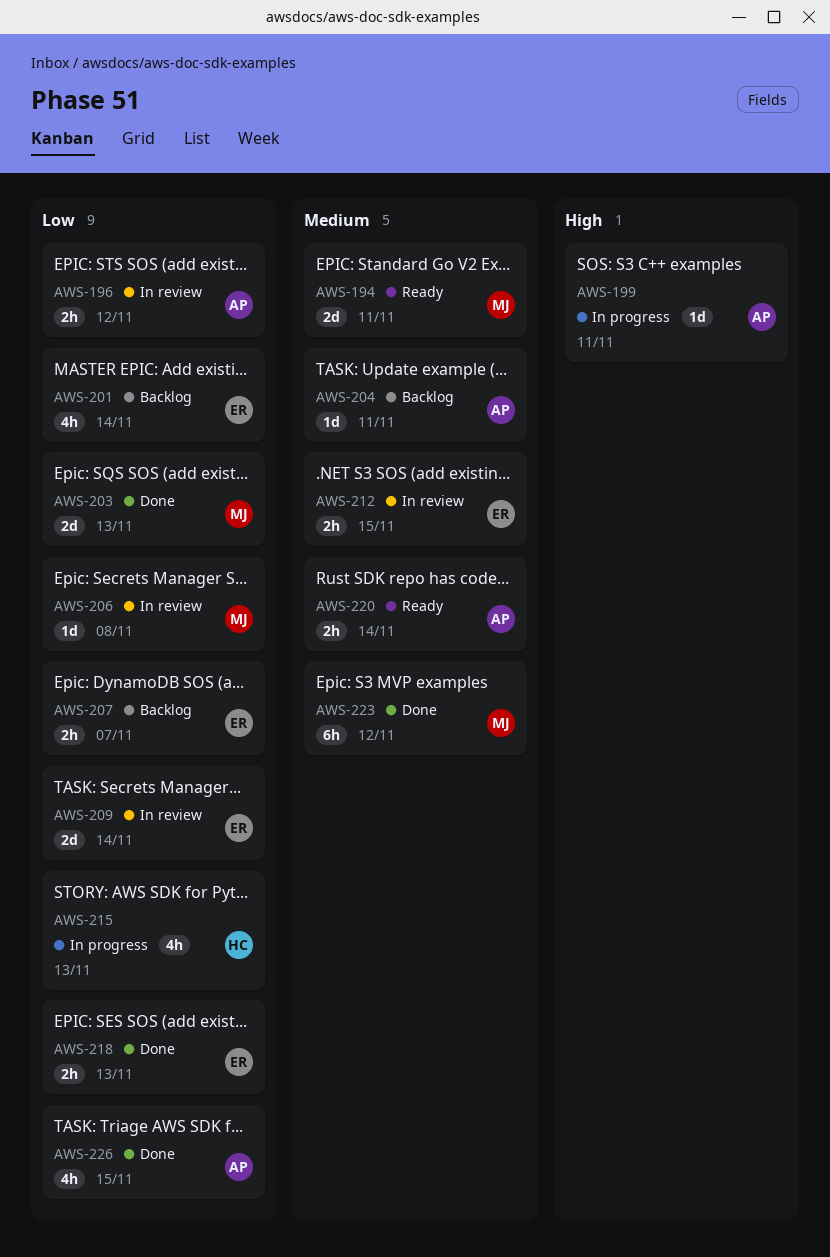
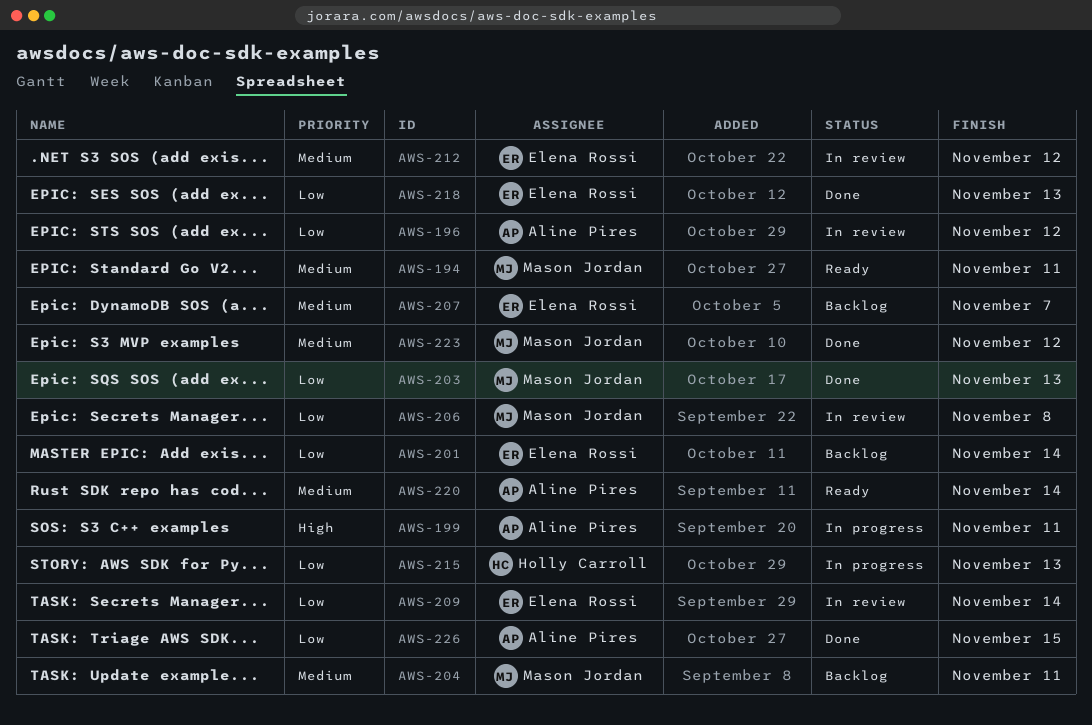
AWS-204, owner: Aline Pires -> Mason Jordan
AWS-207, priority: Low -> Medium
AWS-212, due: Nov 15 -> Nov 12

